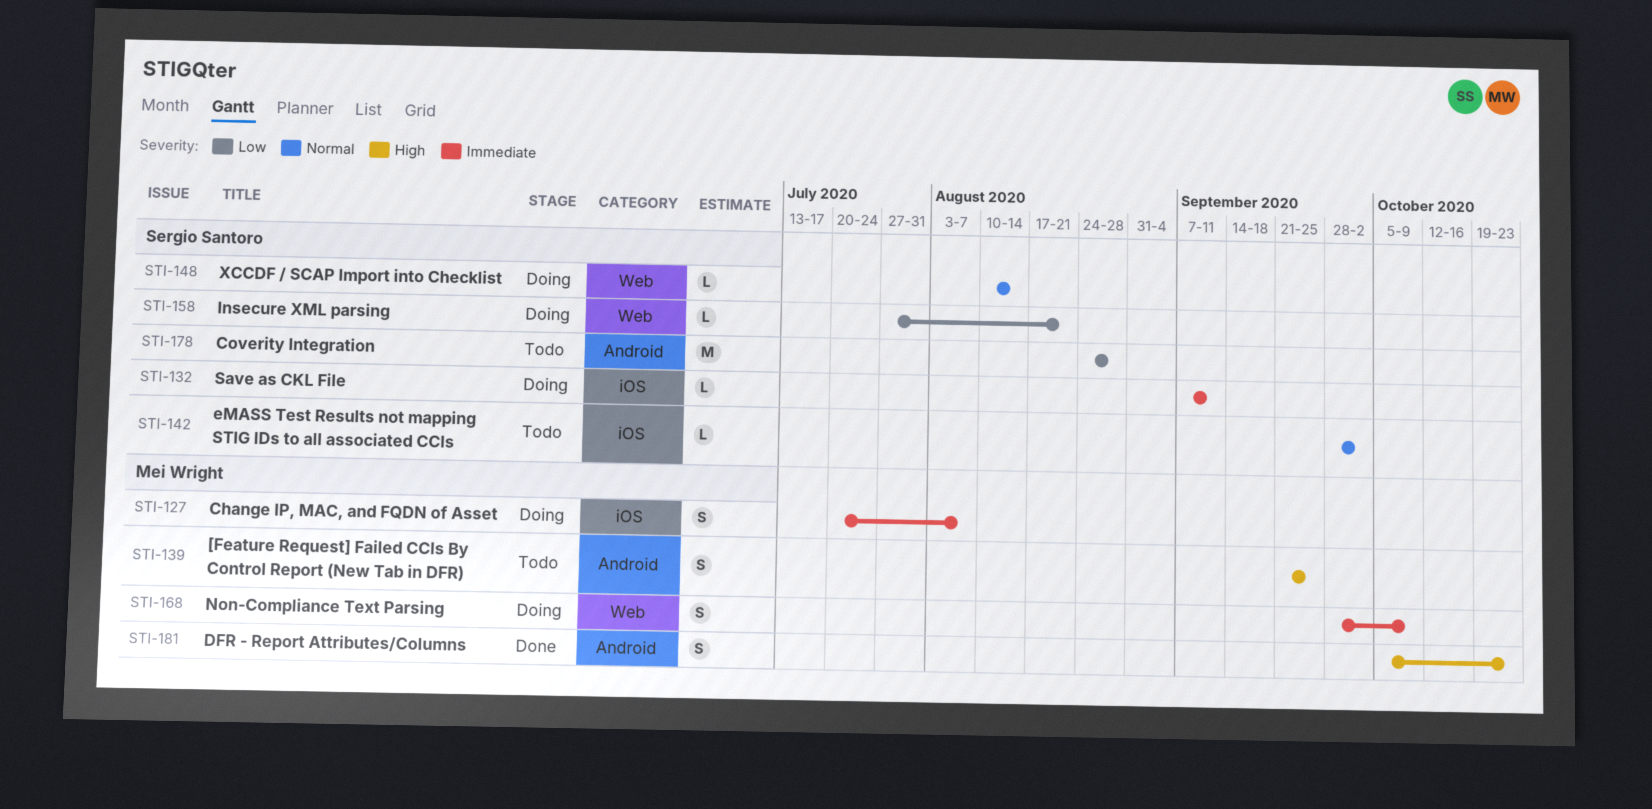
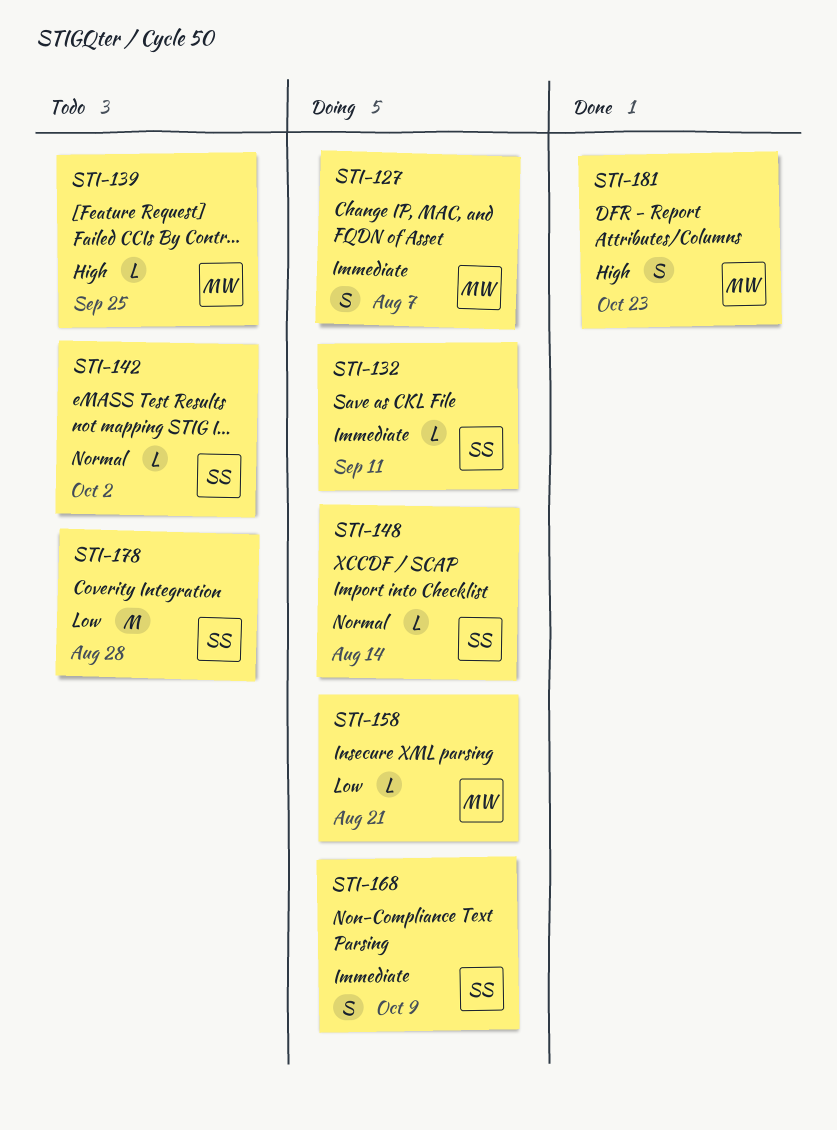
STI-139, estimate: S -> L
STI-158, owner: Sergio Santoro -> Mei Wright
STI-168, owner: Mei Wright -> Sergio Santoro

